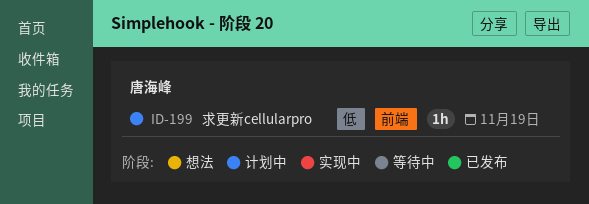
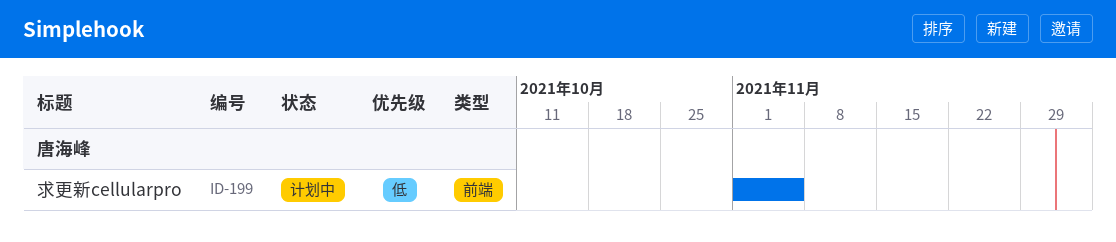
ID-199, due: Nov 19 -> Nov 5

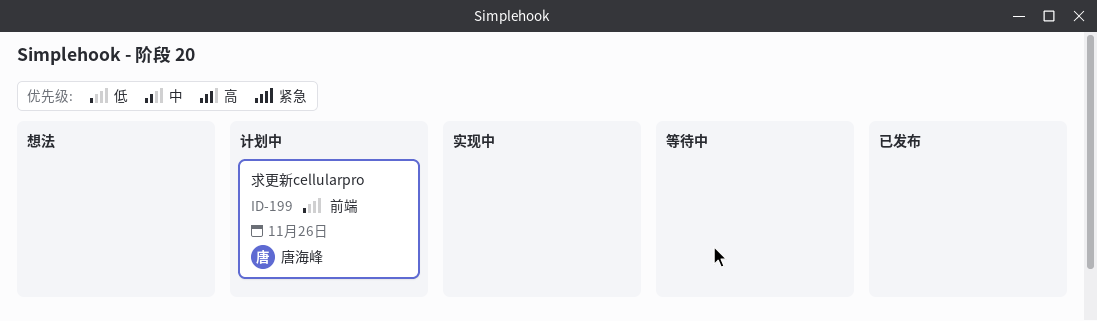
ID-199, due: Nov 5 -> Nov 26

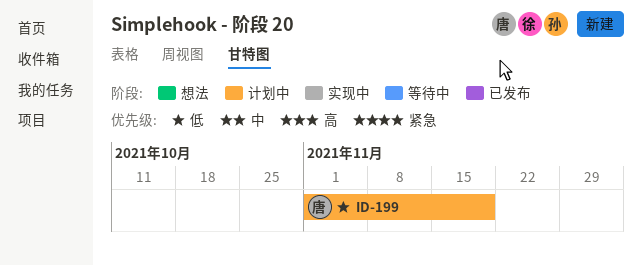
ID-199, due: Nov 26 -> Nov 19

